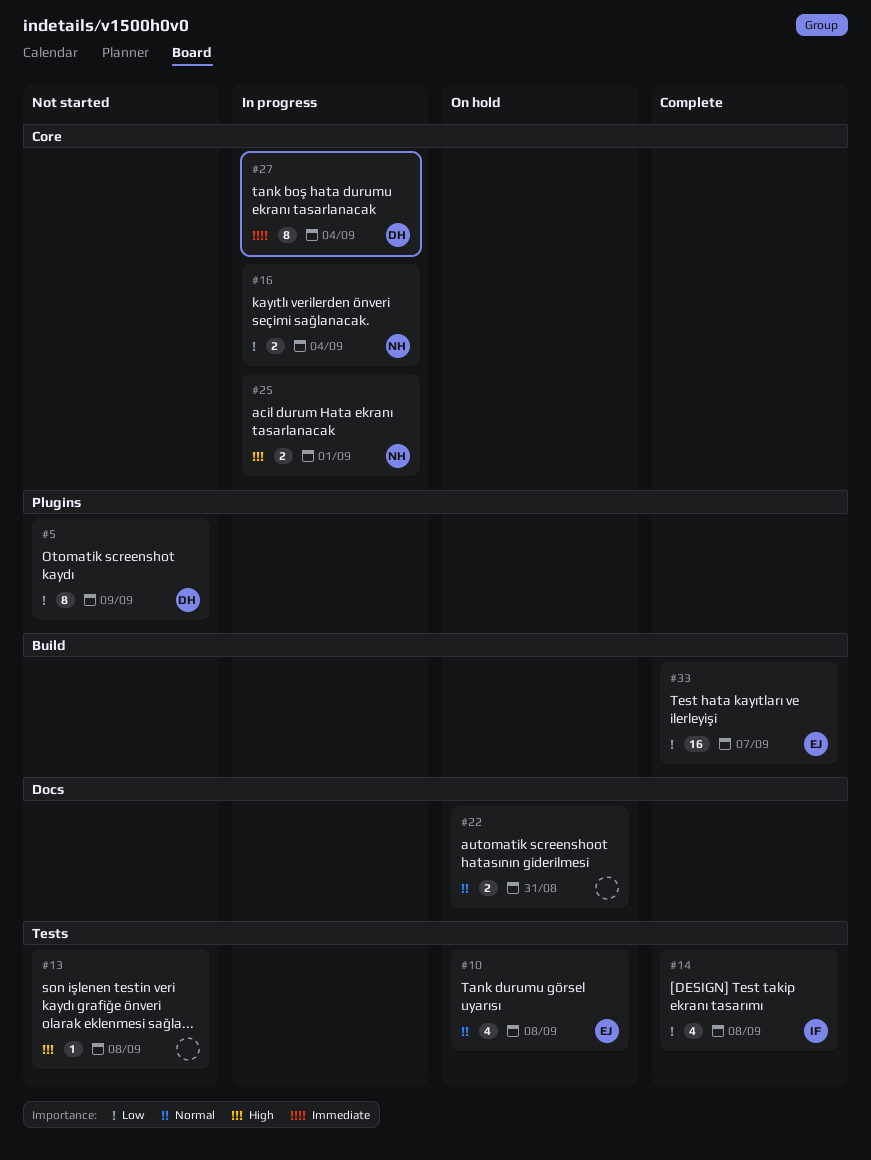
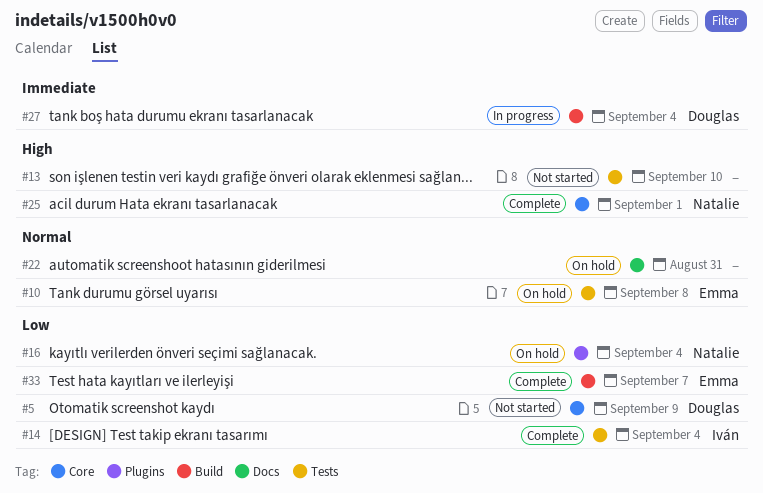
#5, label: Plugins -> Core
#13, due: Sep 8 -> Sep 10
#14, due: Sep 8 -> Sep 4
#16, status: In progress -> On hold
#16, label: Core -> Plugins
#25, status: In progress -> Complete
#27, label: Core -> Build

